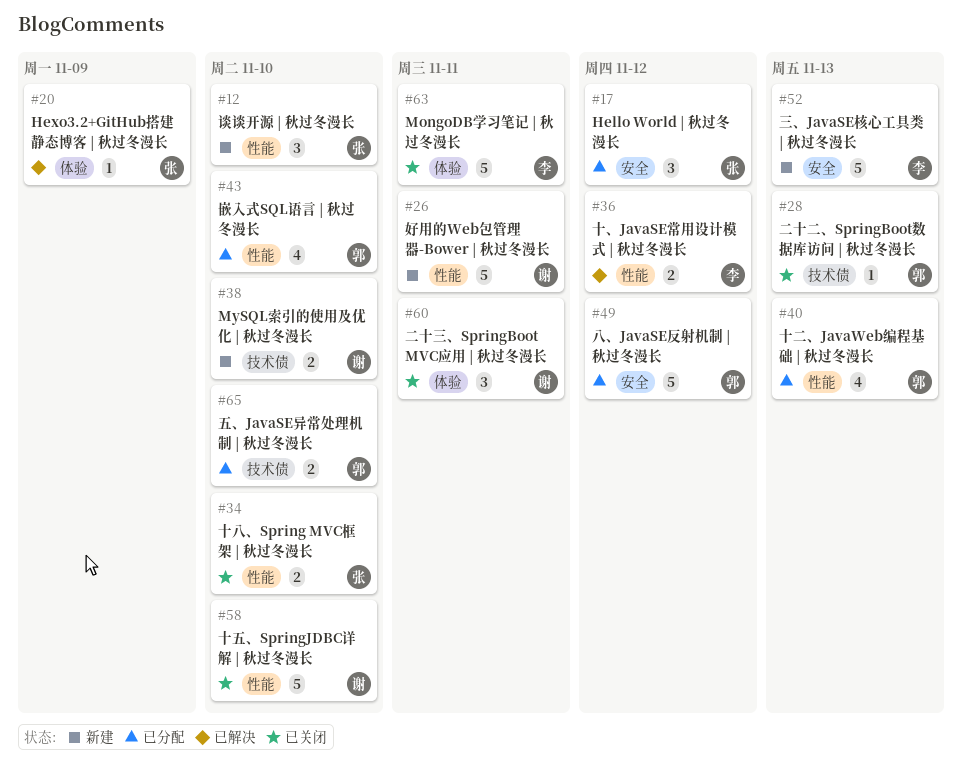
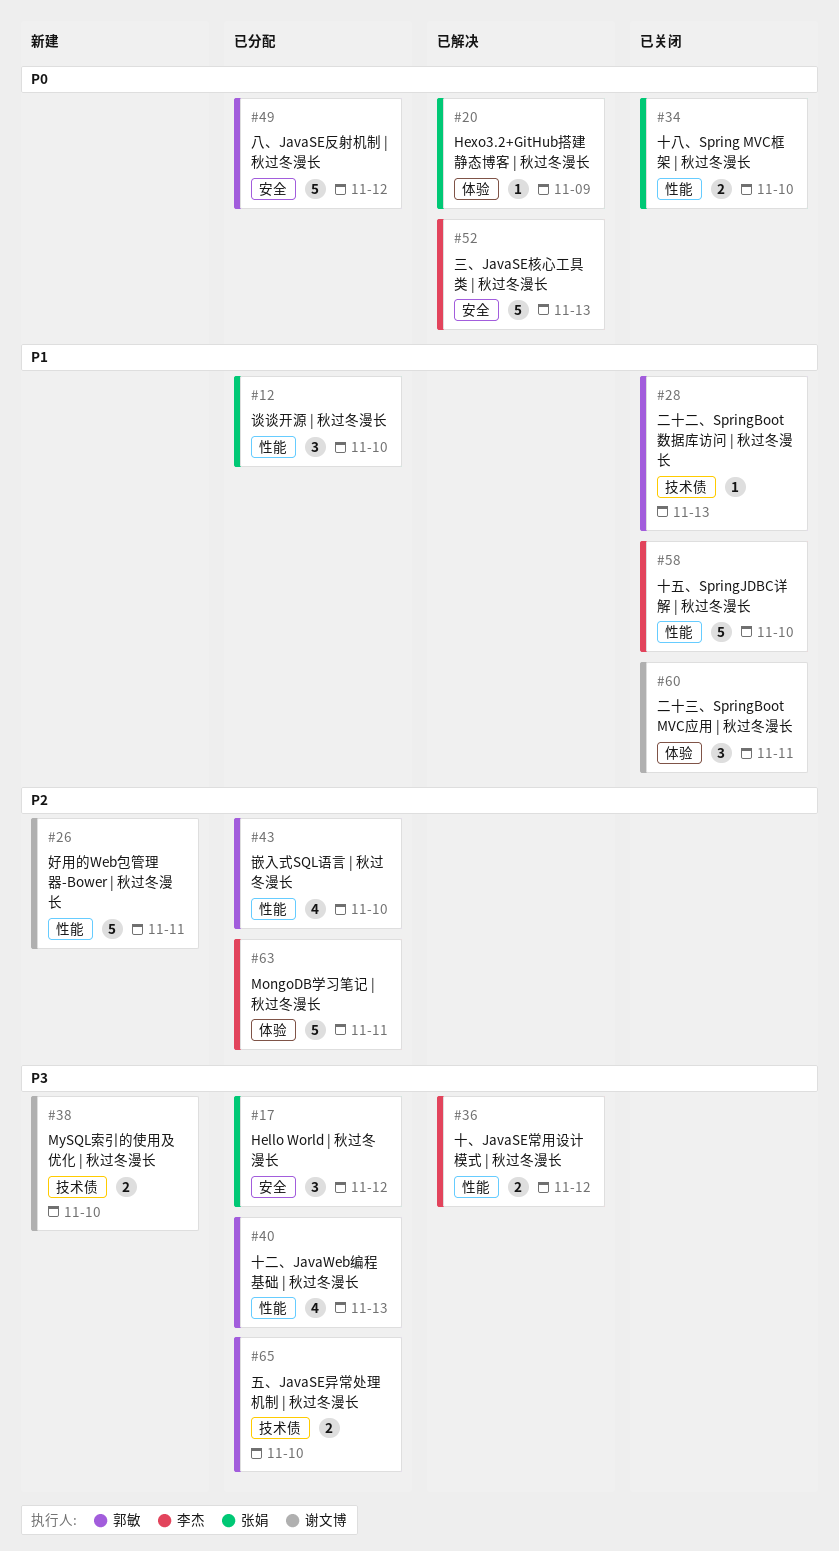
#12, status: 新建 -> 已分配
#52, status: 新建 -> 已解决
#58, owner: 谢文博 -> 李杰
#63, status: 已关闭 -> 已分配

